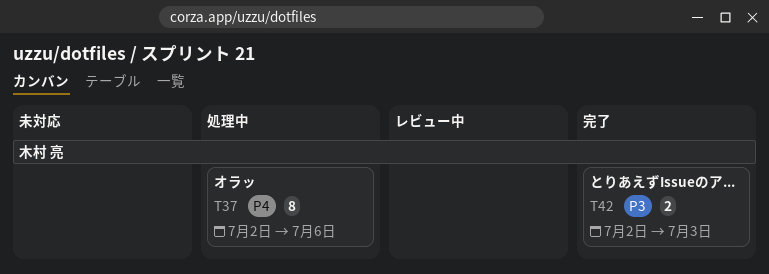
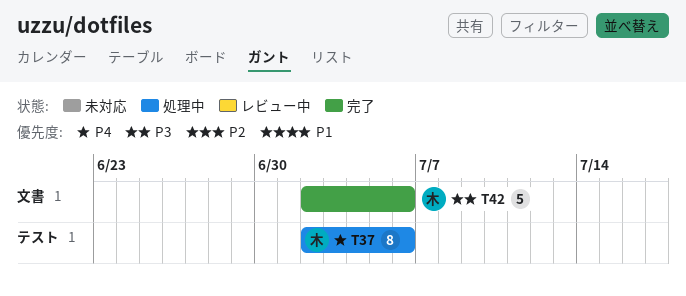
T42, estimate: 2 -> 5
T42, due: Jul 3 -> Jul 6

